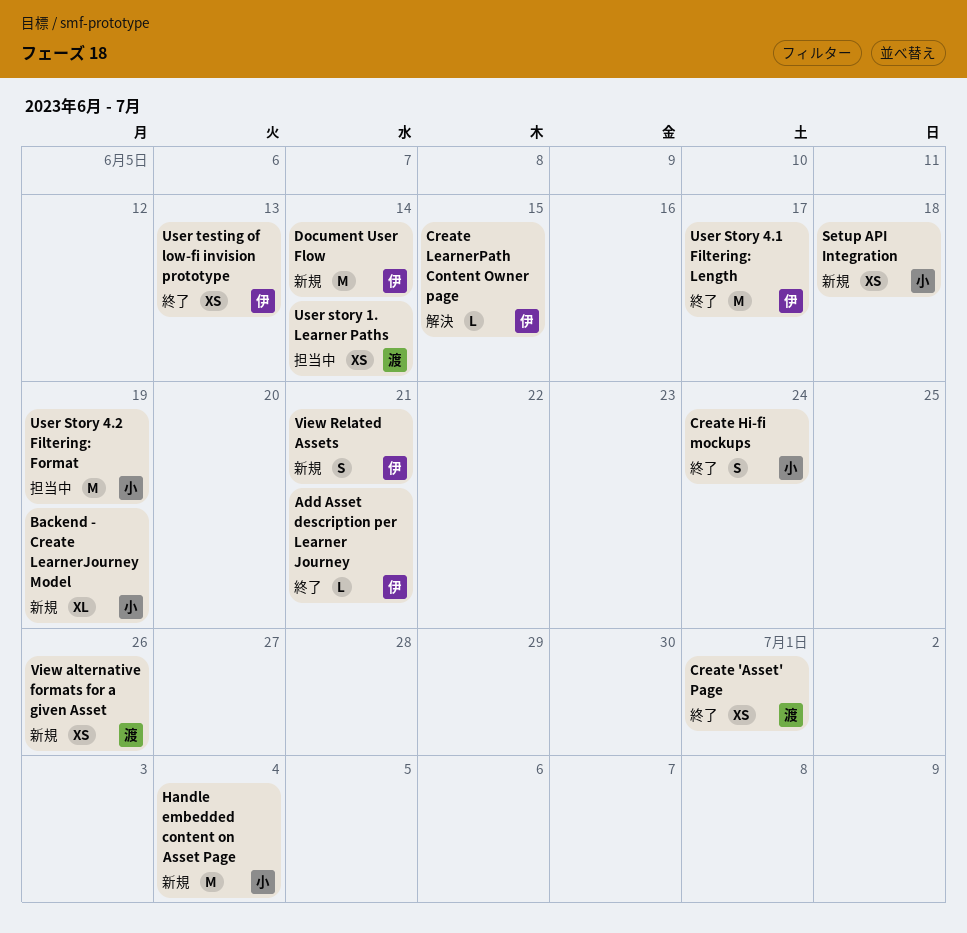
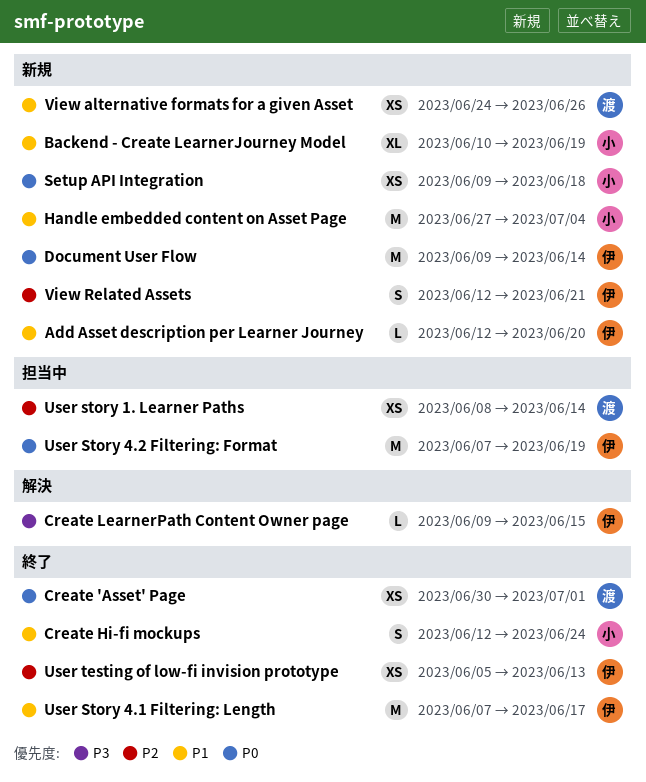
Add Asset description per Learner Journey, status: 終了 -> 新規
Add Asset description per Learner Journey, due: Jun 21 -> Jun 20
User Story 4.2 Filtering: Format, owner: 小 -> 伊

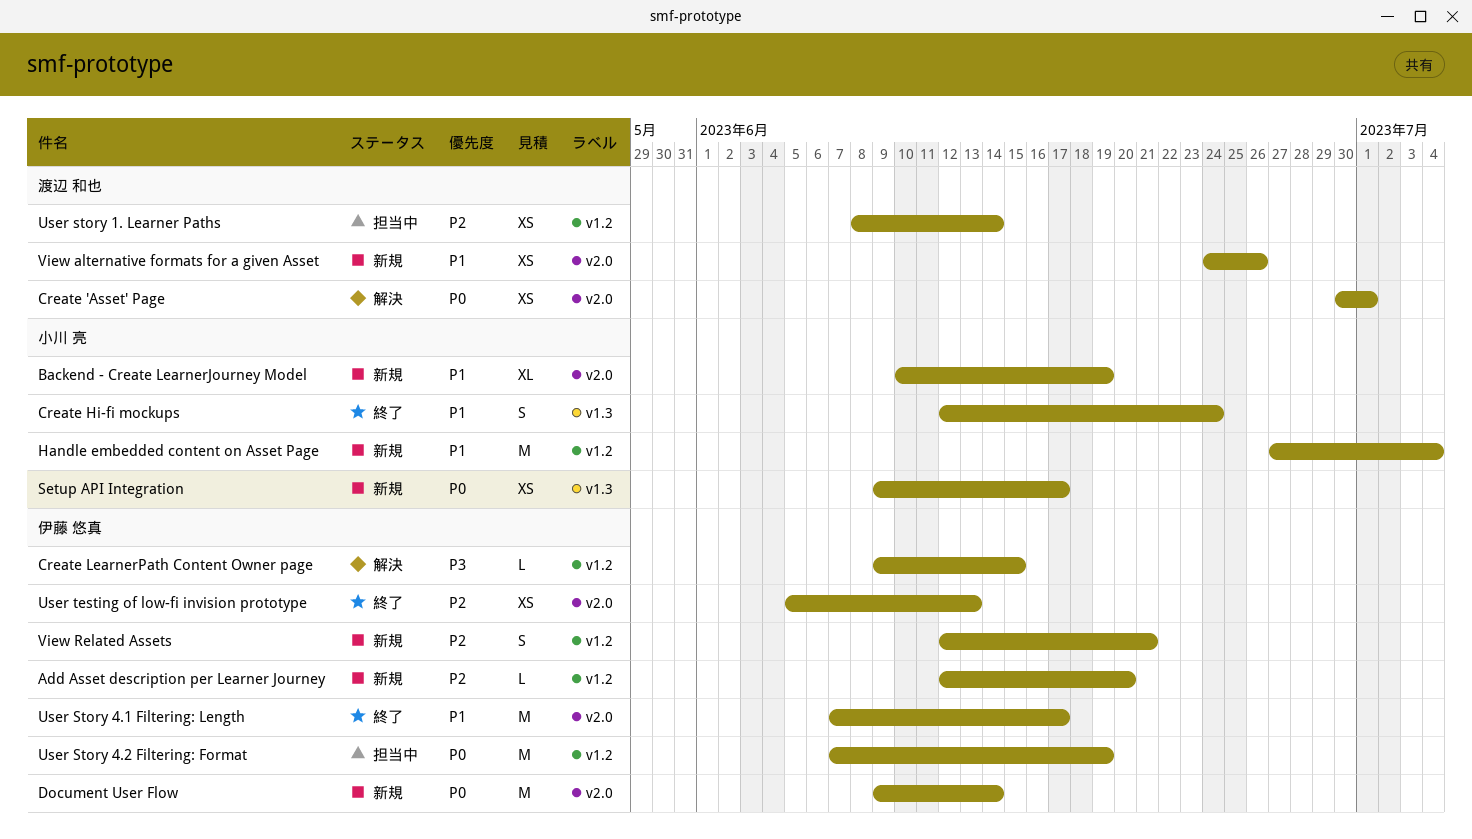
Add Asset description per Learner Journey, priority: P1 -> P2
Create 'Asset' Page, status: 終了 -> 解決
Setup API Integration, due: Jun 18 -> Jun 17

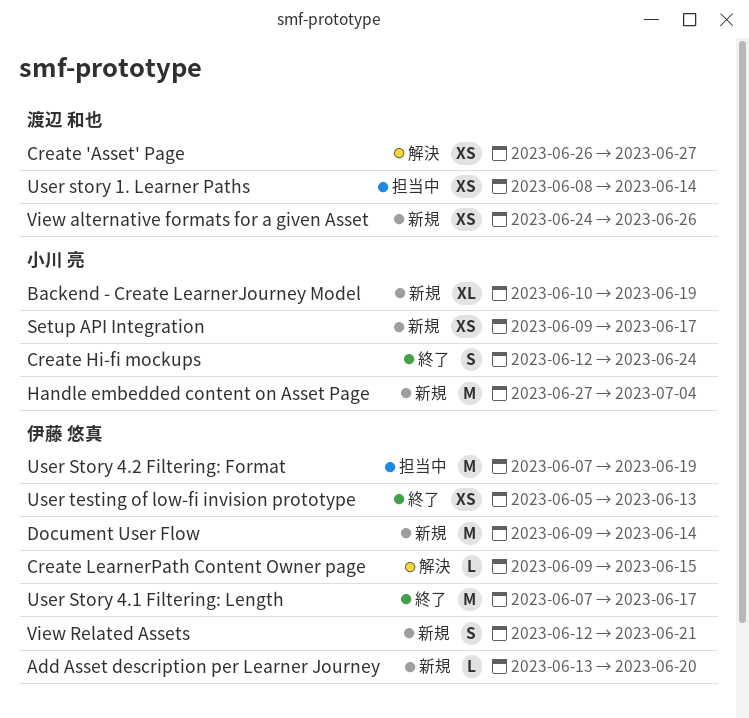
Add Asset description per Learner Journey, start: Jun 12 -> Jun 13
Create 'Asset' Page, start: Jun 30 -> Jun 26
Create 'Asset' Page, due: Jul 1 -> Jun 27

